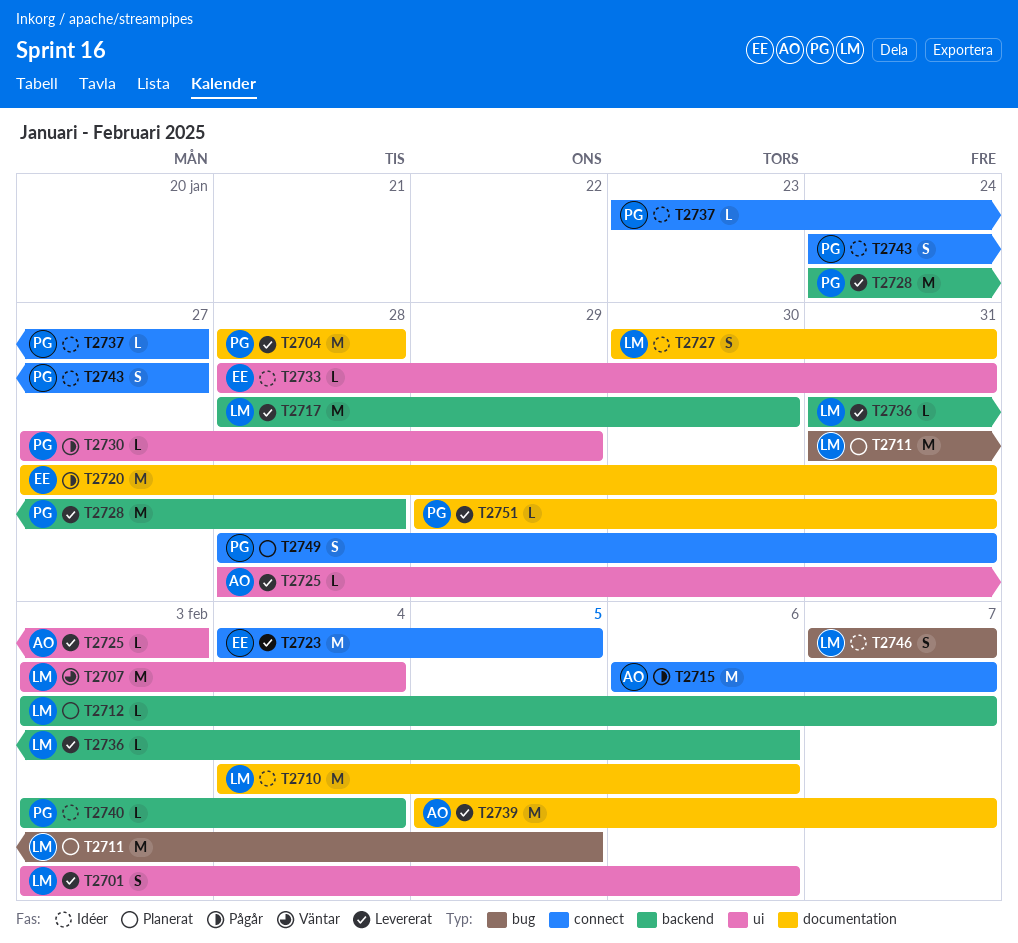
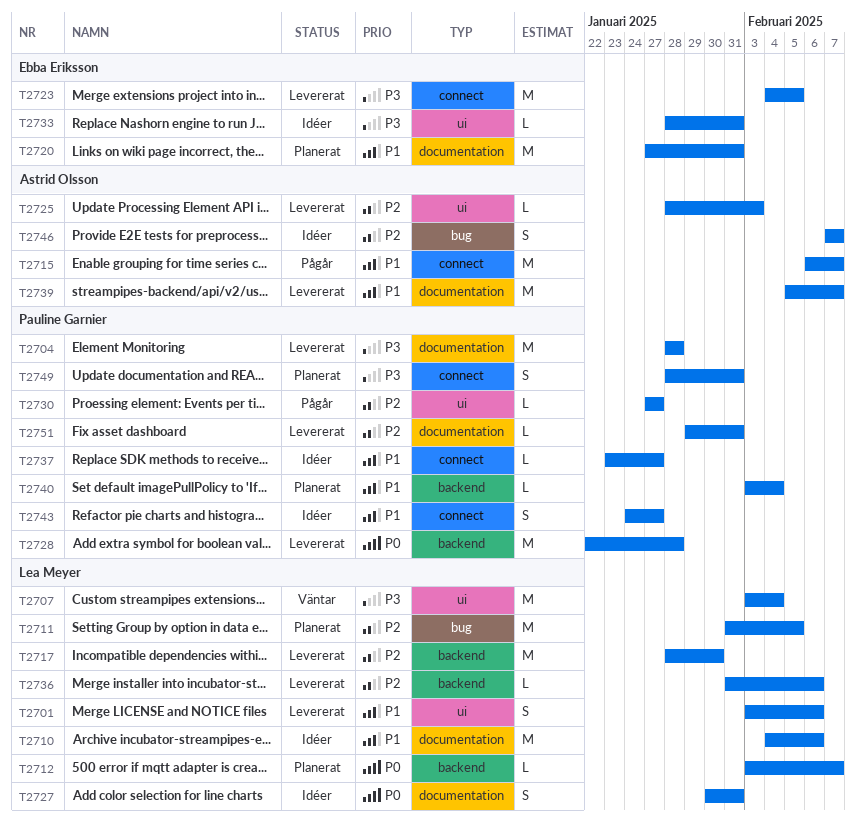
T2720, status: Pågår -> Planerat
T2728, start: Jan 24 -> Jan 22
T2730, due: Jan 29 -> Jan 27
T2740, status: Idéer -> Planerat
T2746, owner: Lea Meyer -> Astrid Olsson

